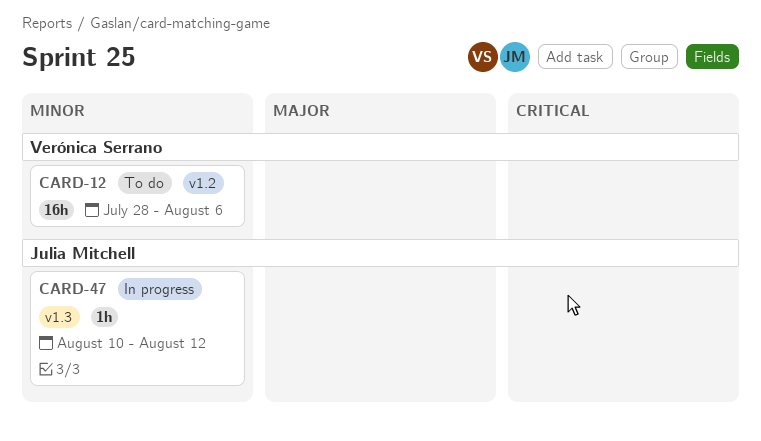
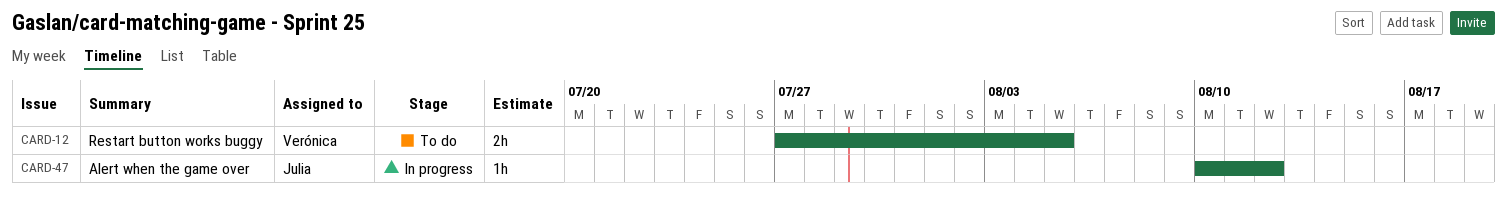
CARD-12, estimate: 16h -> 2h
CARD-12, start: Jul 28 -> Jul 27
CARD-12, due: Aug 6 -> Aug 5

